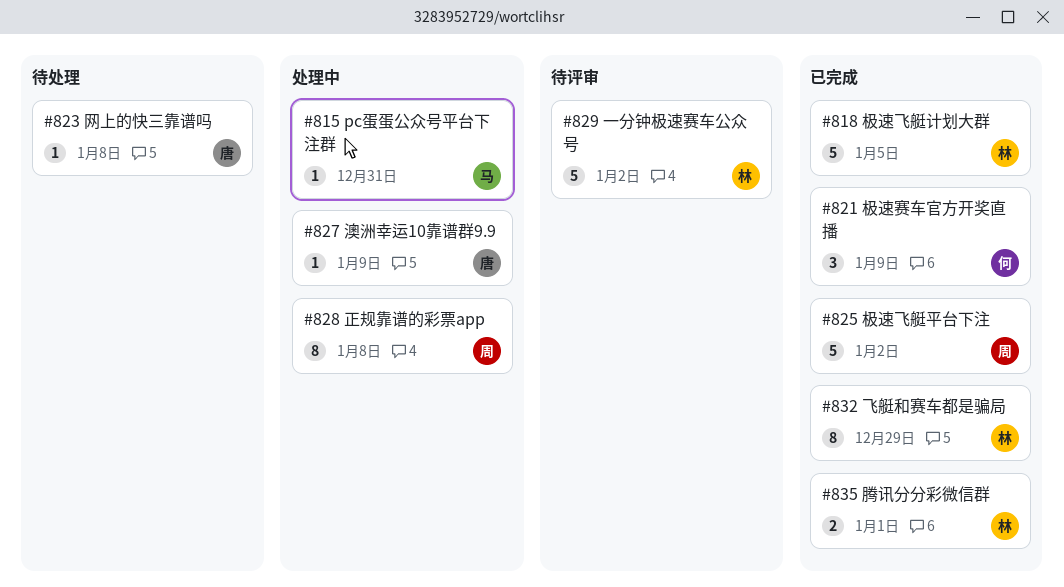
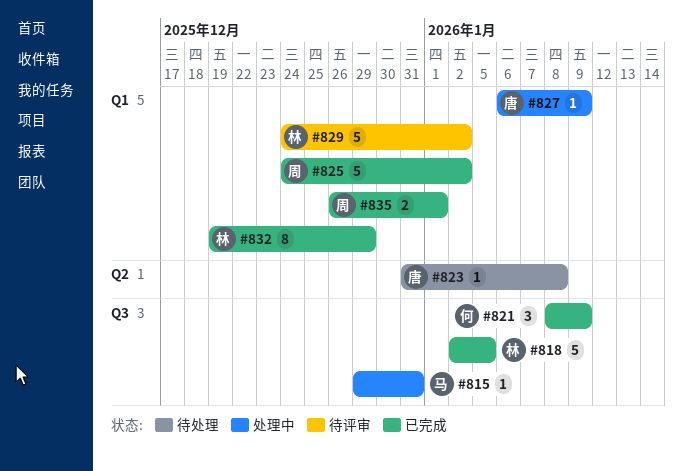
#828: present -> none
#835, owner: 林 -> 周

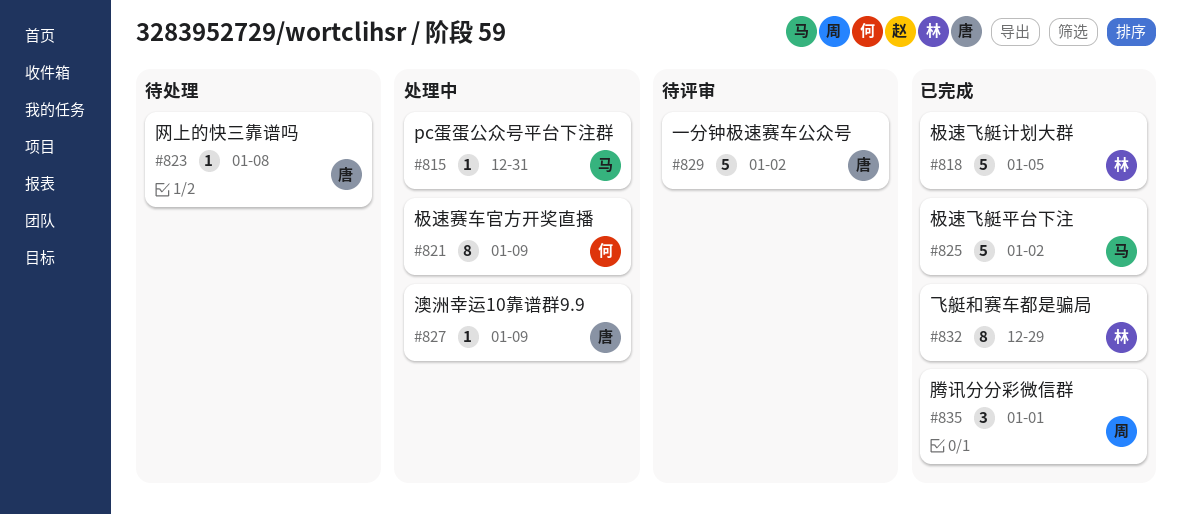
#821, status: 已完成 -> 处理中
#821, estimate: 3 -> 8
#825, owner: 周 -> 马
#829, owner: 林 -> 唐
#835, estimate: 2 -> 3

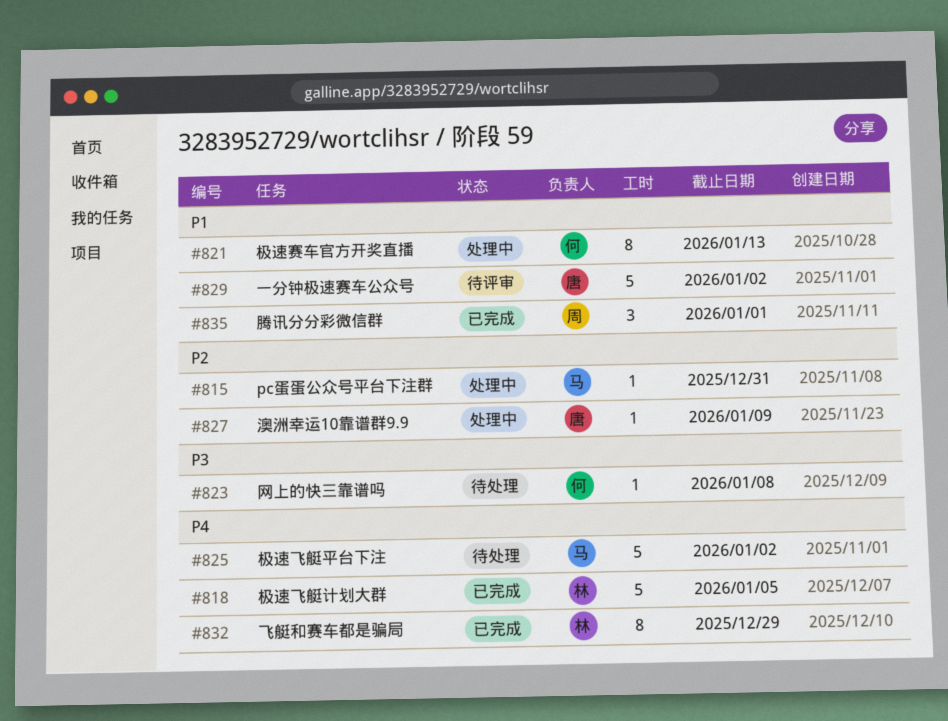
#821, due: Jan 9 -> Jan 13
#823, owner: 唐 -> 何
#825, status: 已完成 -> 待处理

